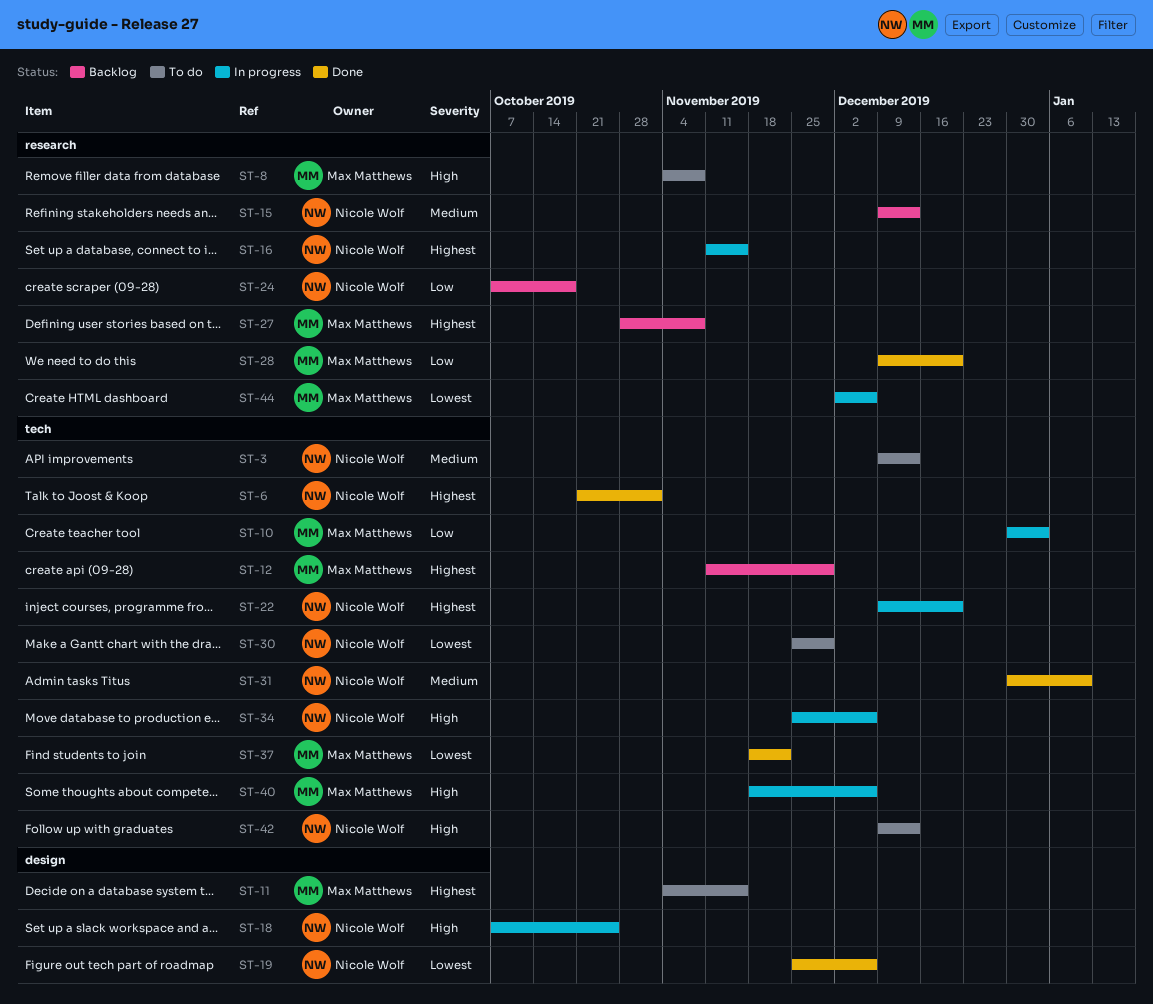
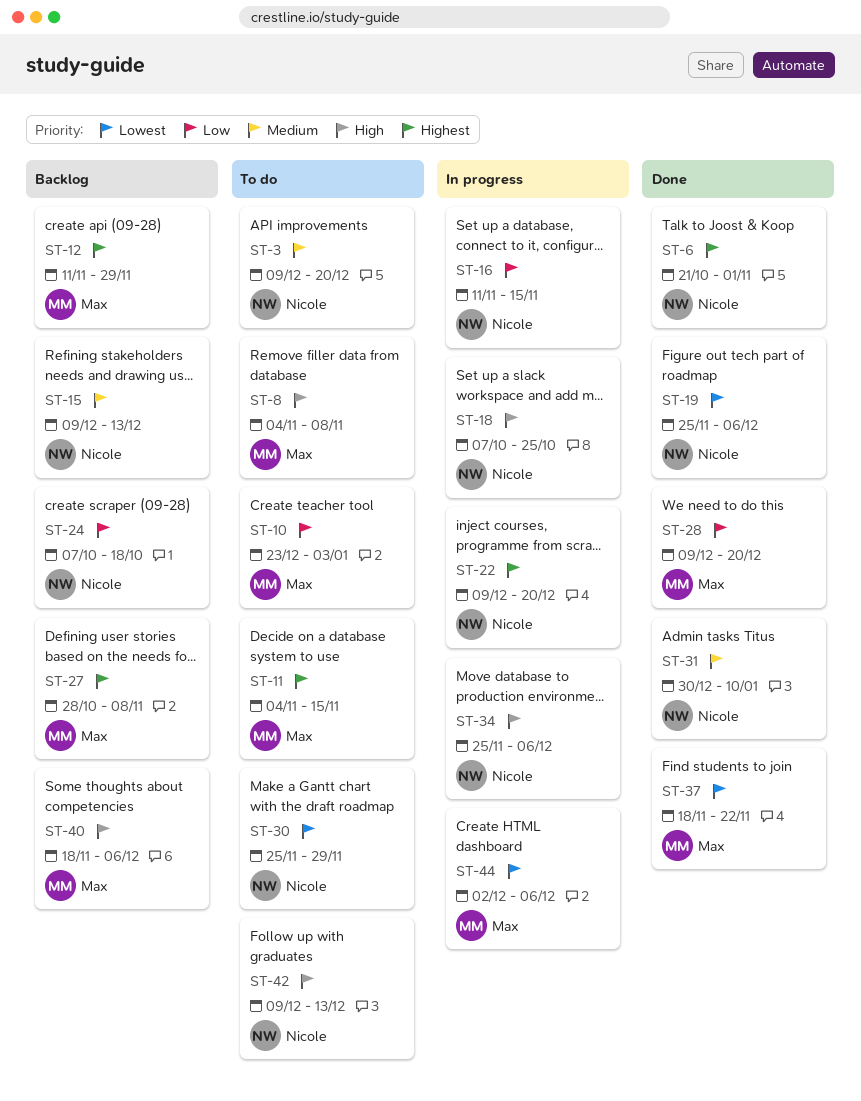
ST-3, due: Dec 13 -> Dec 20
ST-10, status: In progress -> To do
ST-10, start: Dec 30 -> Dec 23
ST-16, priority: Highest -> Low
ST-40, status: In progress -> Backlog

